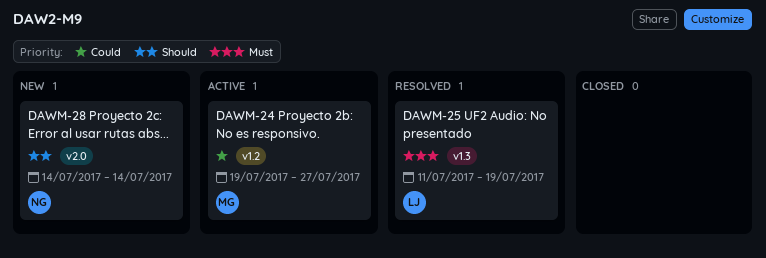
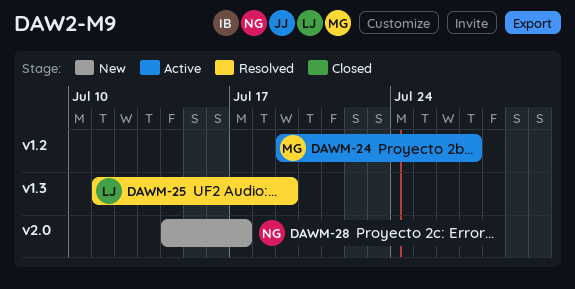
DAWM-28, due: Jul 14 -> Jul 17

